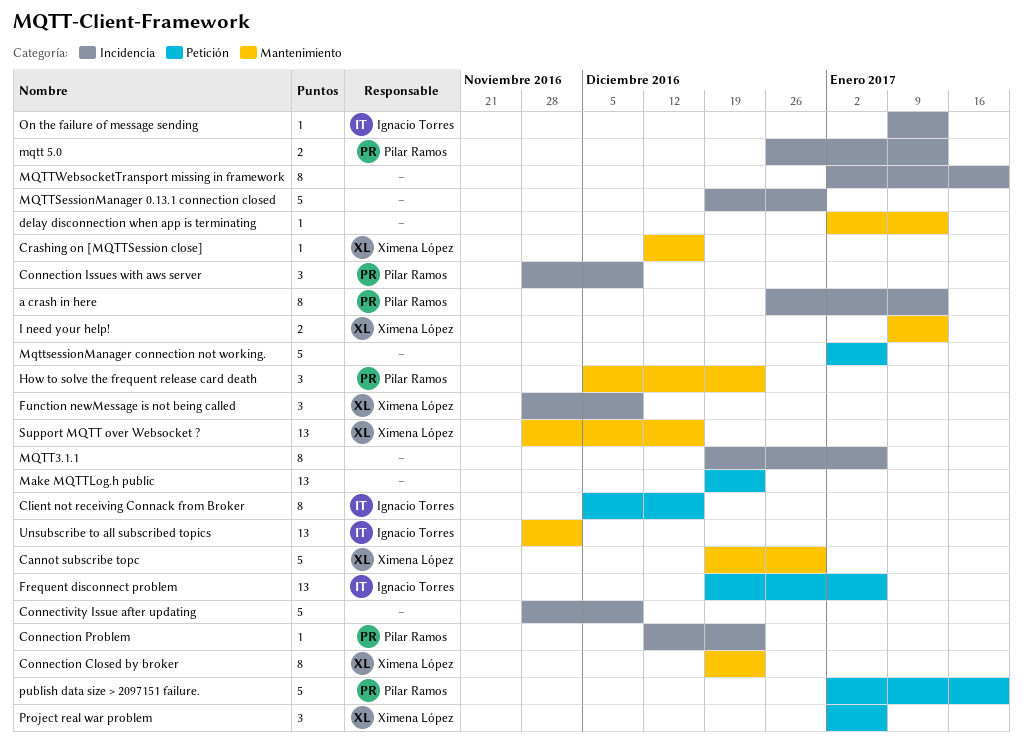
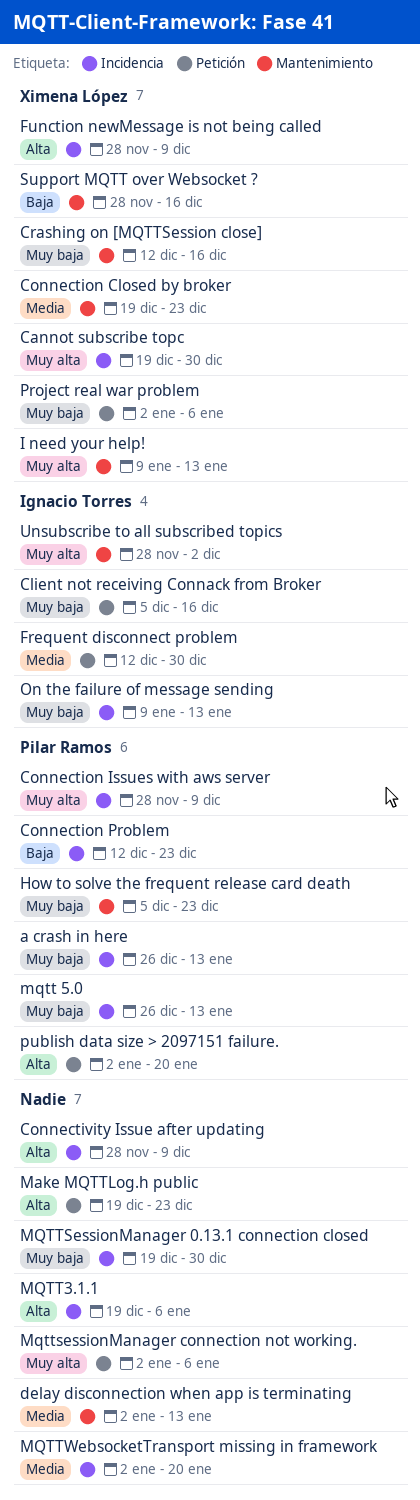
Cannot subscribe topc, label: Mantenimiento -> Incidencia
Frequent disconnect problem, start: Dec 19 -> Dec 12
Frequent disconnect problem, due: Jan 6 -> Dec 30

